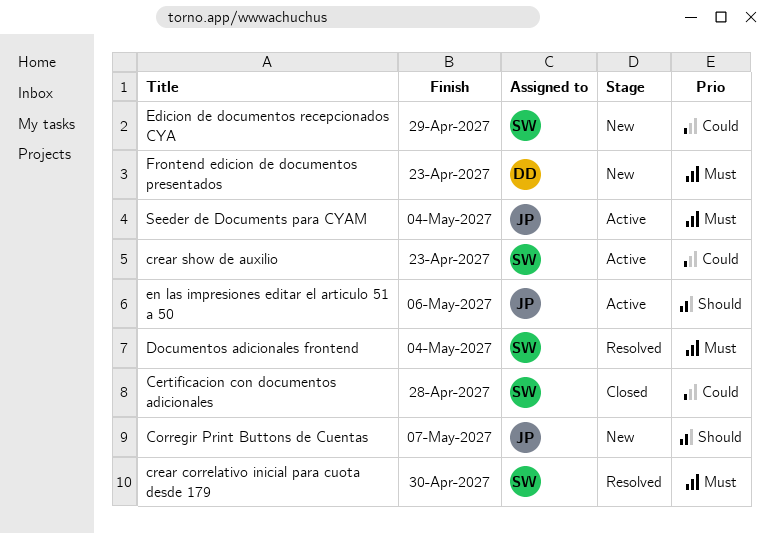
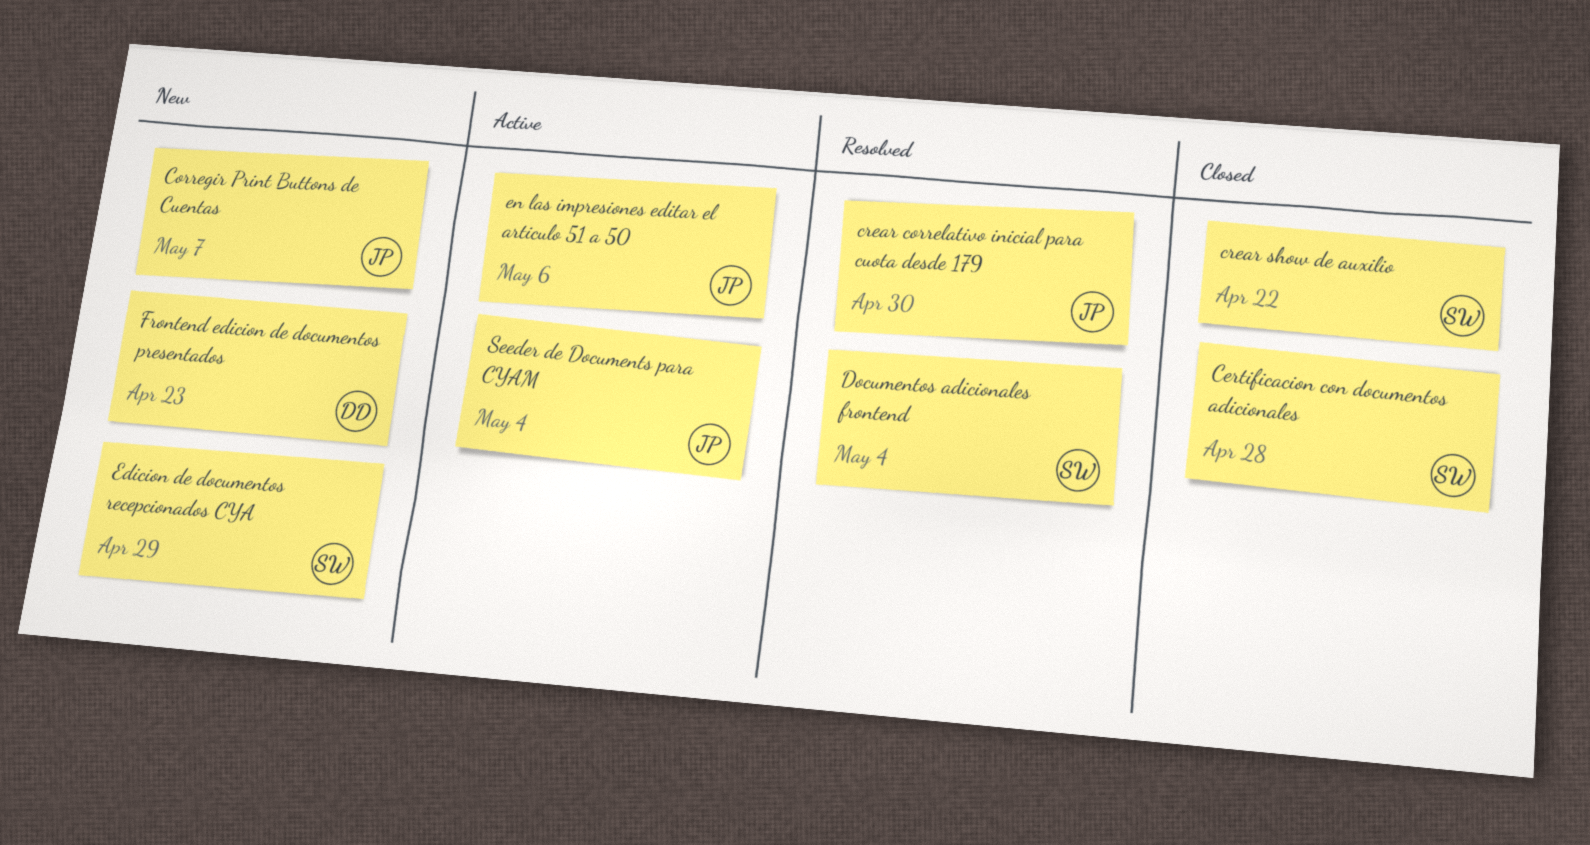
crear correlativo inicial para cuota desde 179, owner: SW -> JP
crear show de auxilio, status: Active -> Closed
crear show de auxilio, due: Apr 23 -> Apr 22

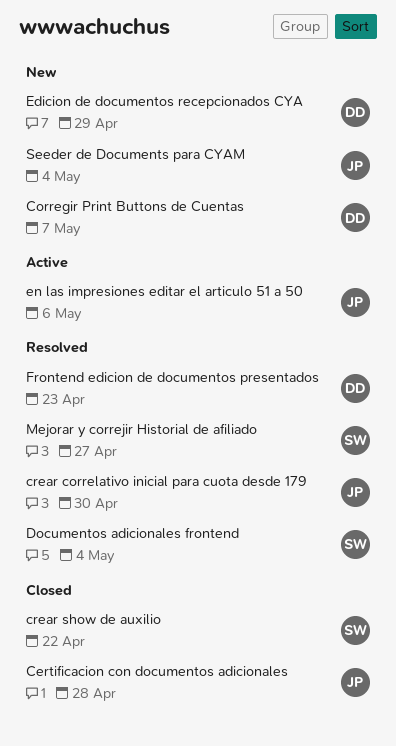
Certificacion con documentos adicionales, owner: SW -> JP
Corregir Print Buttons de Cuentas, owner: JP -> DD
Edicion de documentos recepcionados CYA, owner: SW -> DD
Frontend edicion de documentos presentados, status: New -> Resolved
Mejorar y correjir Historial de afiliado: none -> present
Seeder de Documents para CYAM, status: Active -> New

